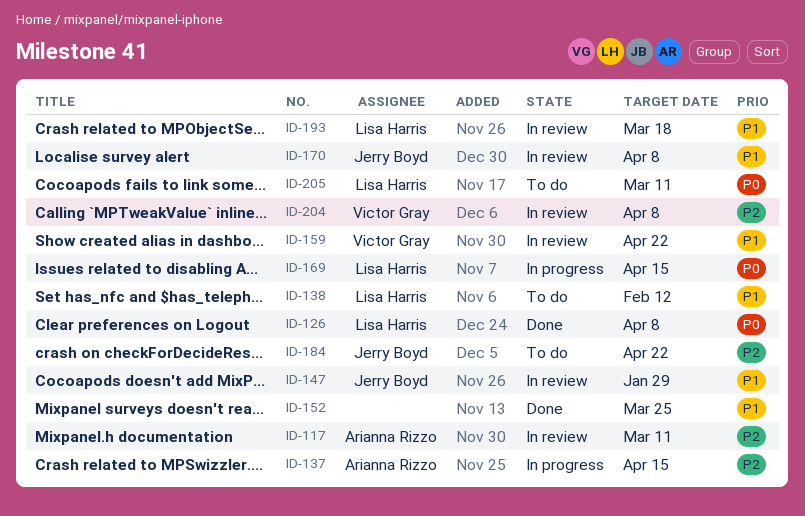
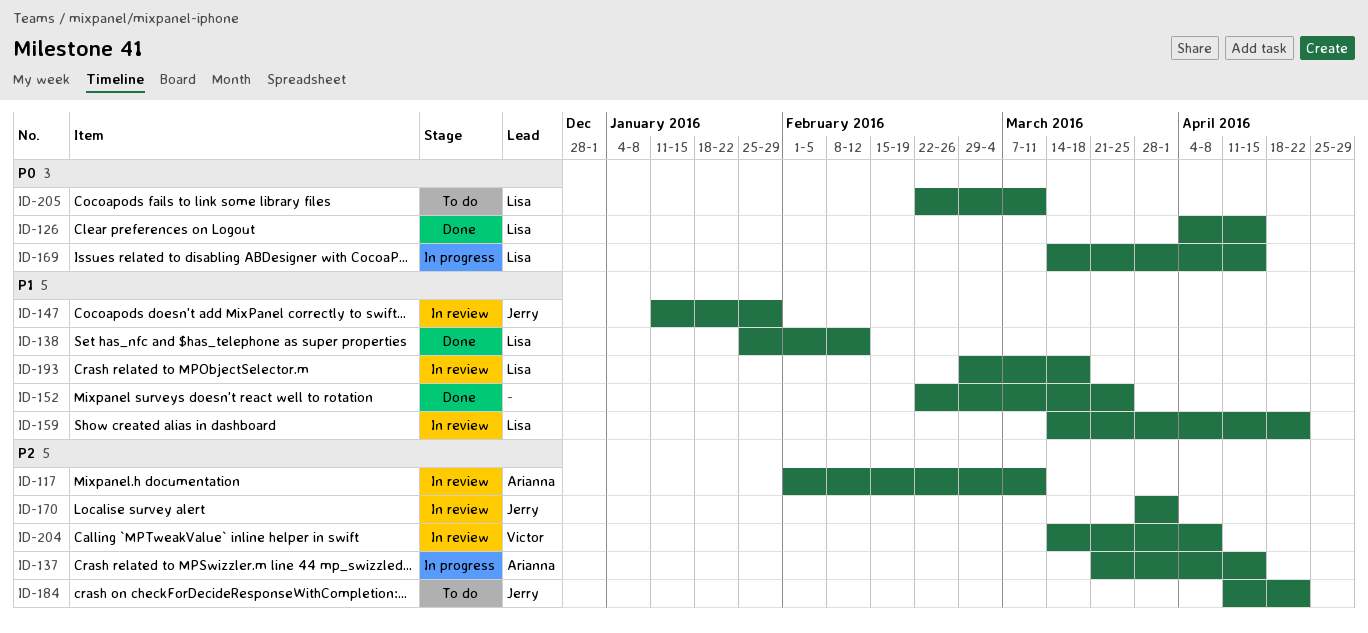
ID-126, due: Apr 8 -> Apr 15
ID-138, status: To do -> Done
ID-159, owner: Victor Gray -> Lisa Harris
ID-170, priority: P1 -> P2
ID-170, due: Apr 8 -> Apr 1

